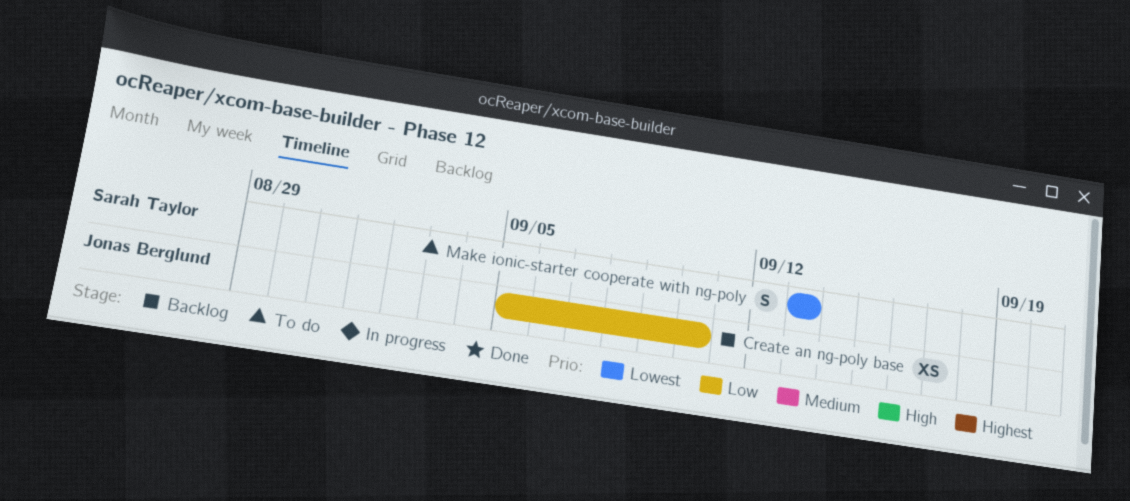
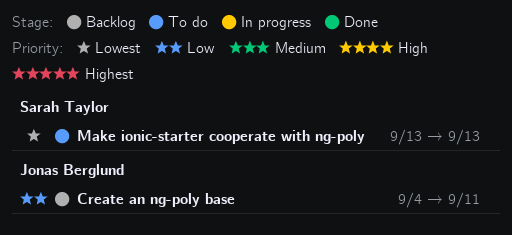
Create an ng-poly base, start: Sep 5 -> Sep 4
Create an ng-poly base, due: Sep 10 -> Sep 11

